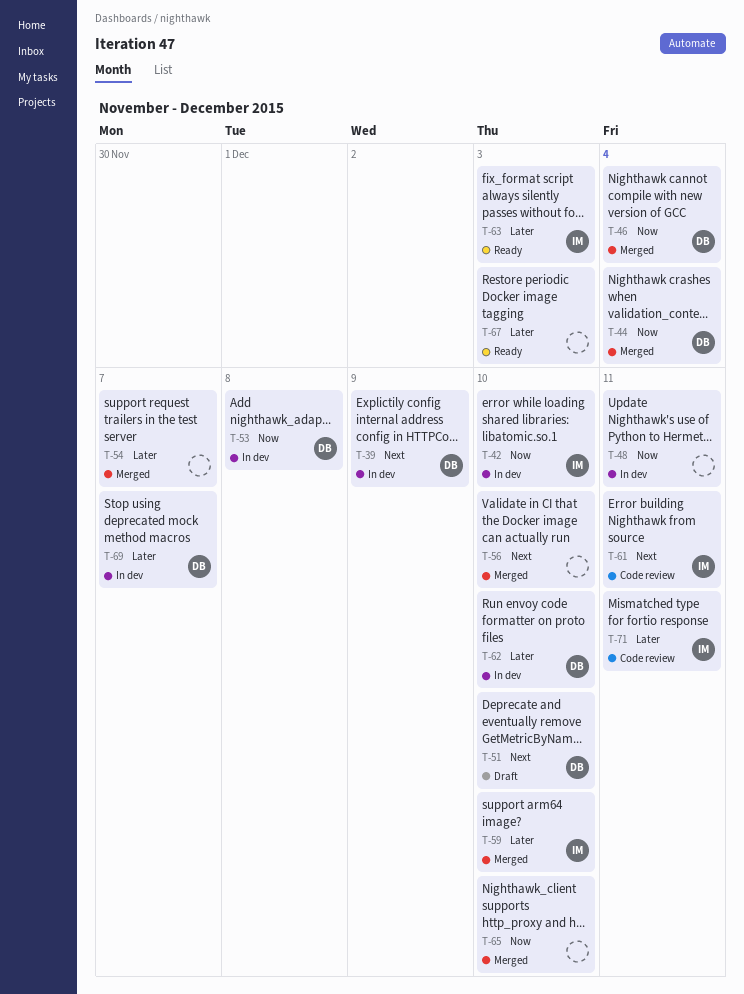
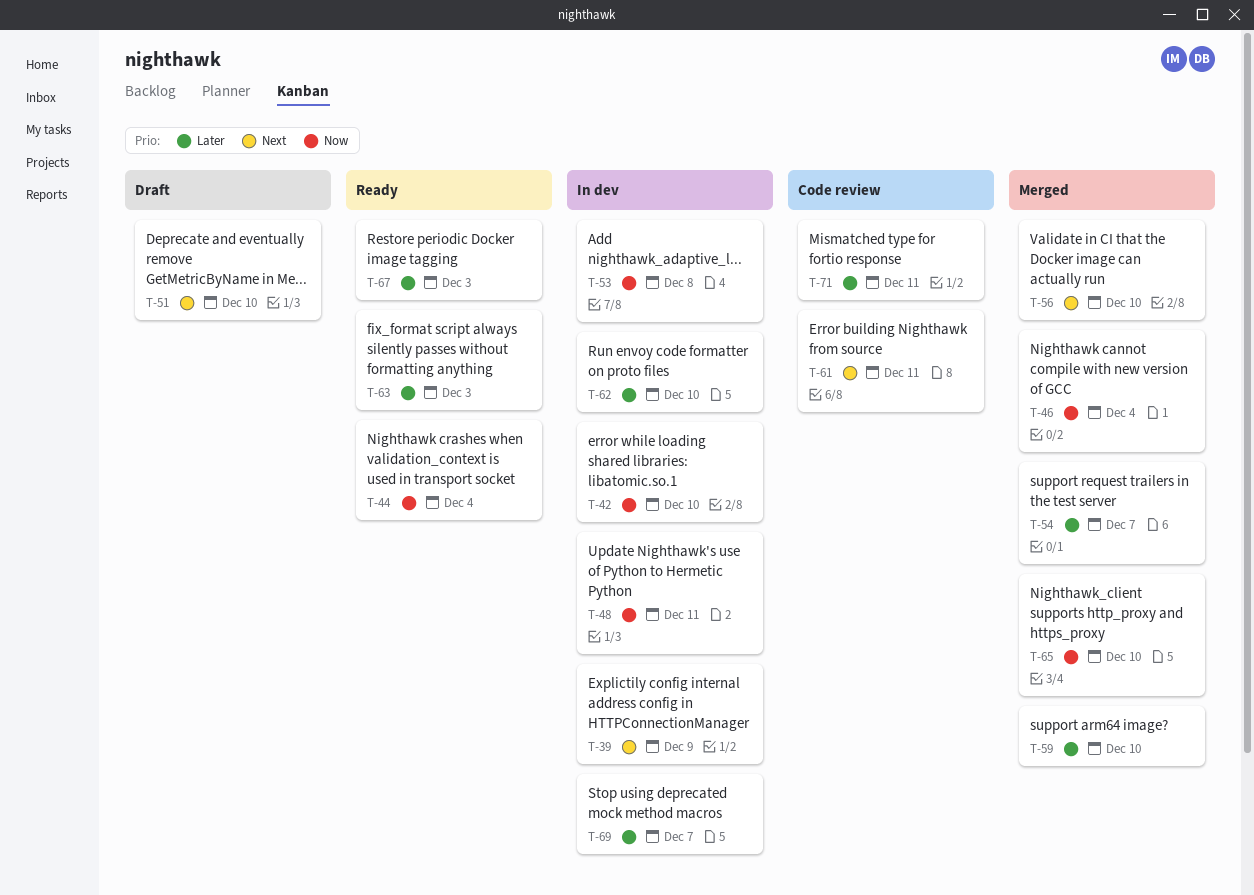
T-44, status: Merged -> Ready

